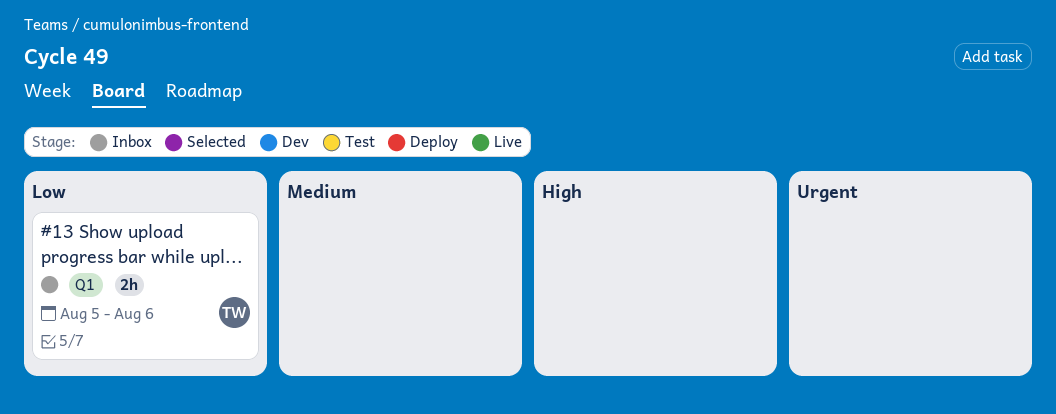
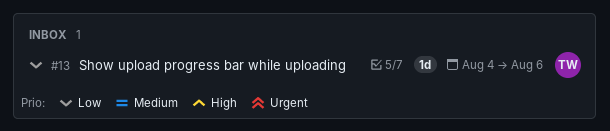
#13, estimate: 2h -> 1d
#13, start: Aug 5 -> Aug 4

